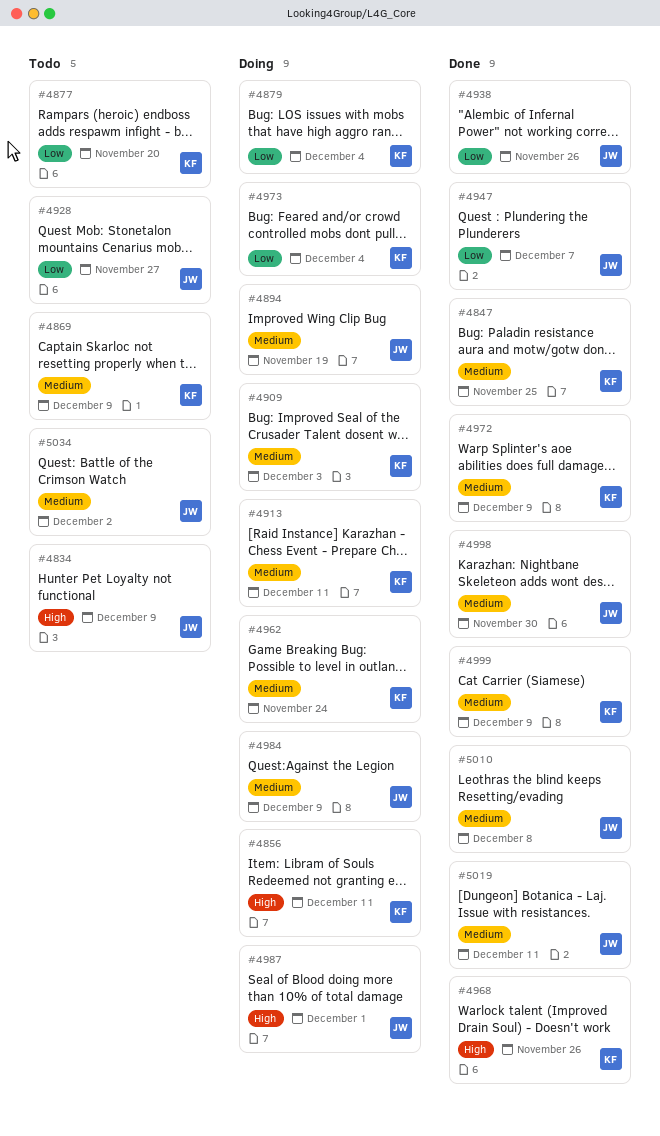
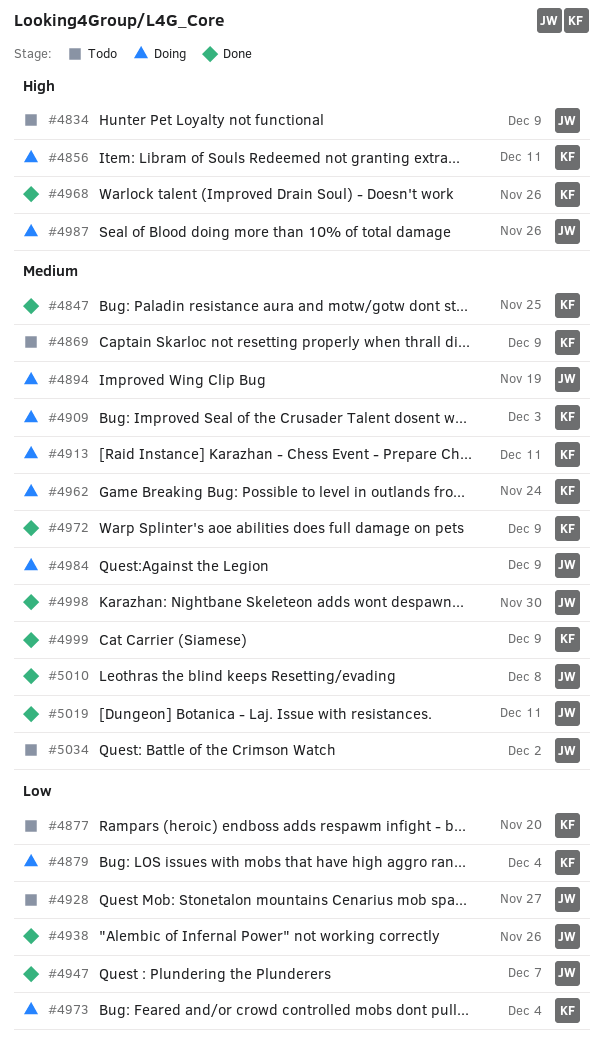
#4987, due: Dec 1 -> Nov 26

